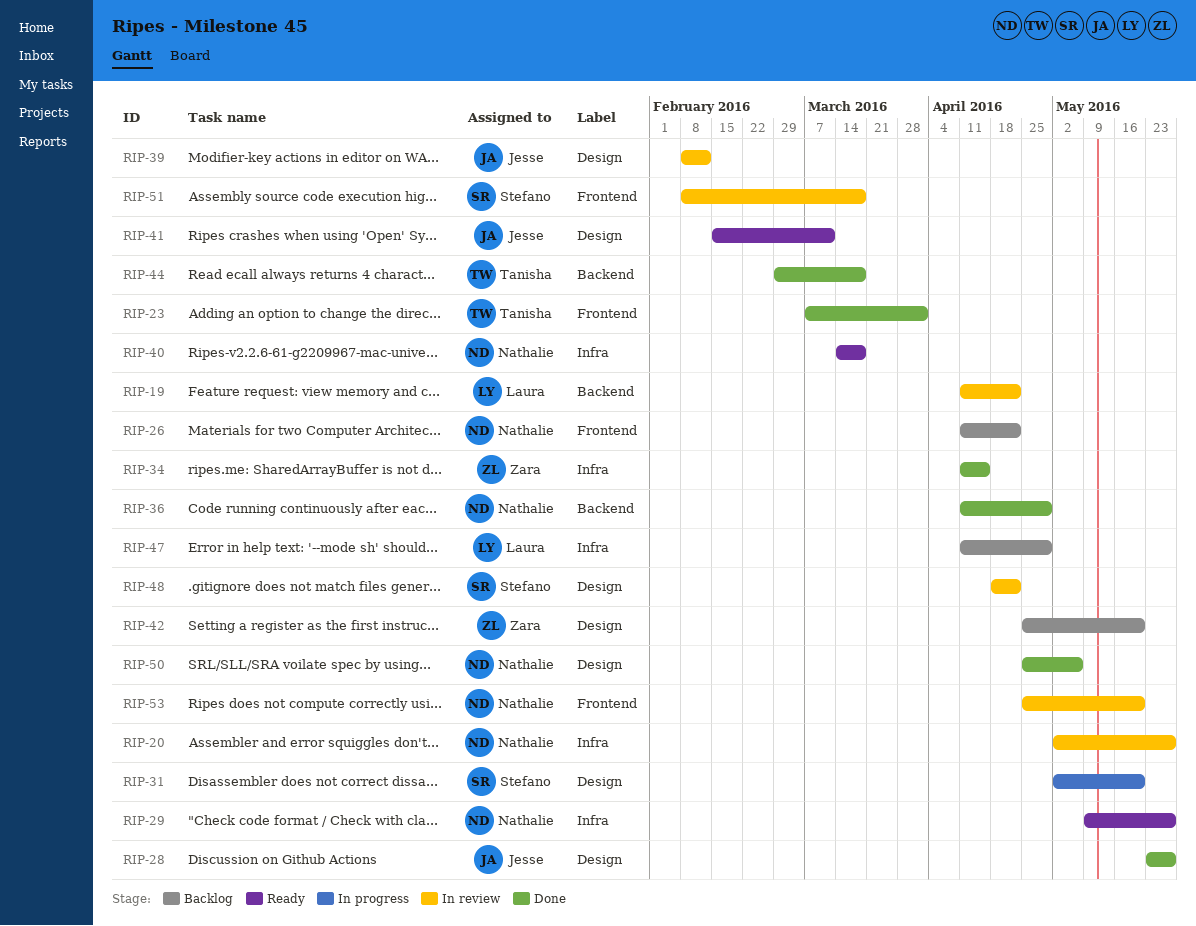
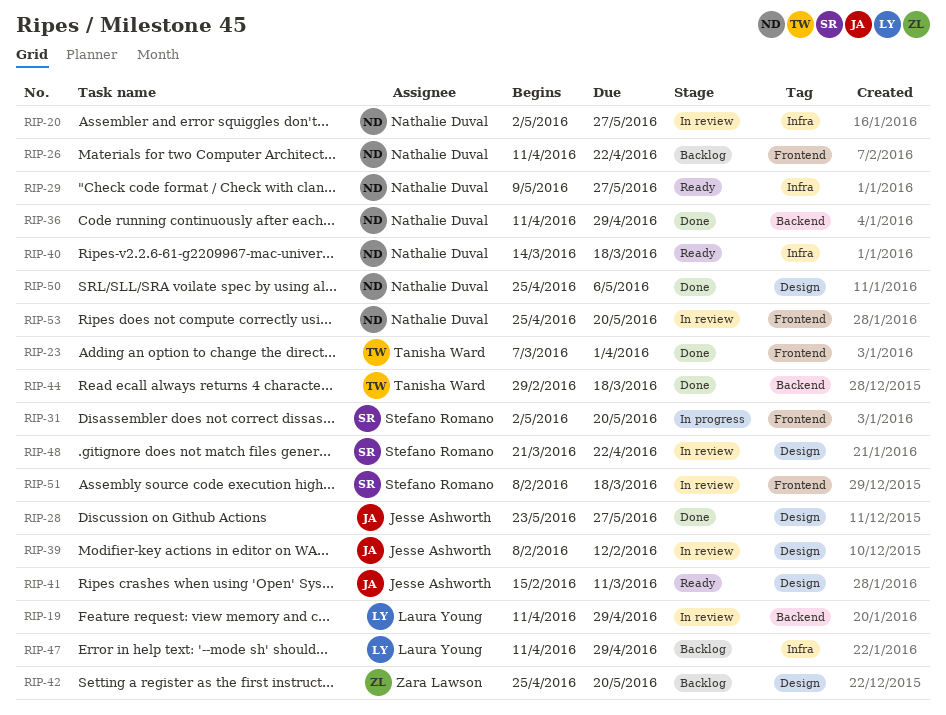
RIP-19, due: Apr 22 -> Apr 29
RIP-31, label: Design -> Frontend
RIP-34: present -> none
RIP-48, start: Apr 18 -> Mar 21

